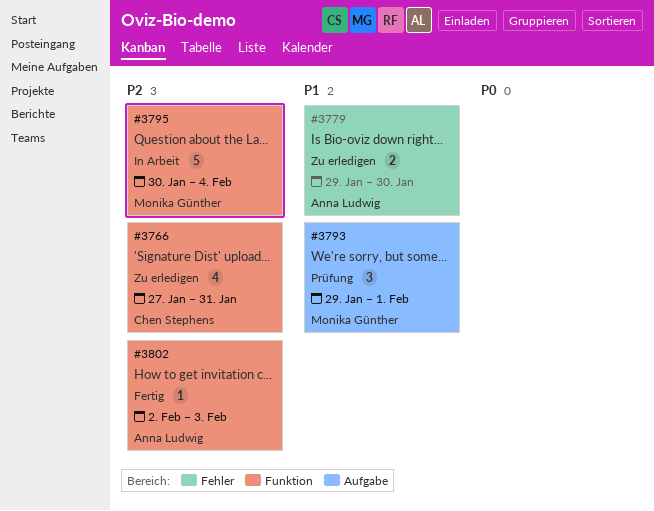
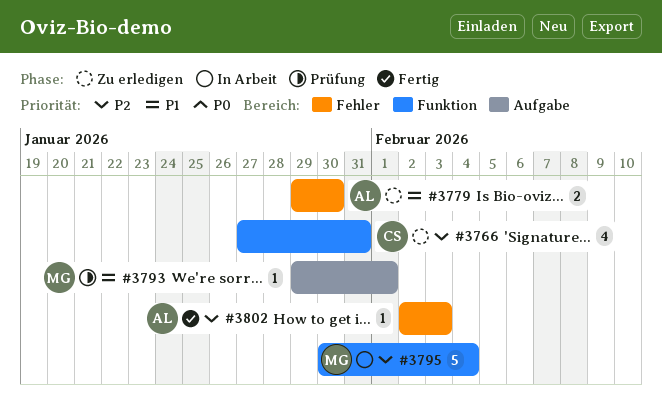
#3793, estimate: 3 -> 1
#3802, label: Funktion -> Fehler

